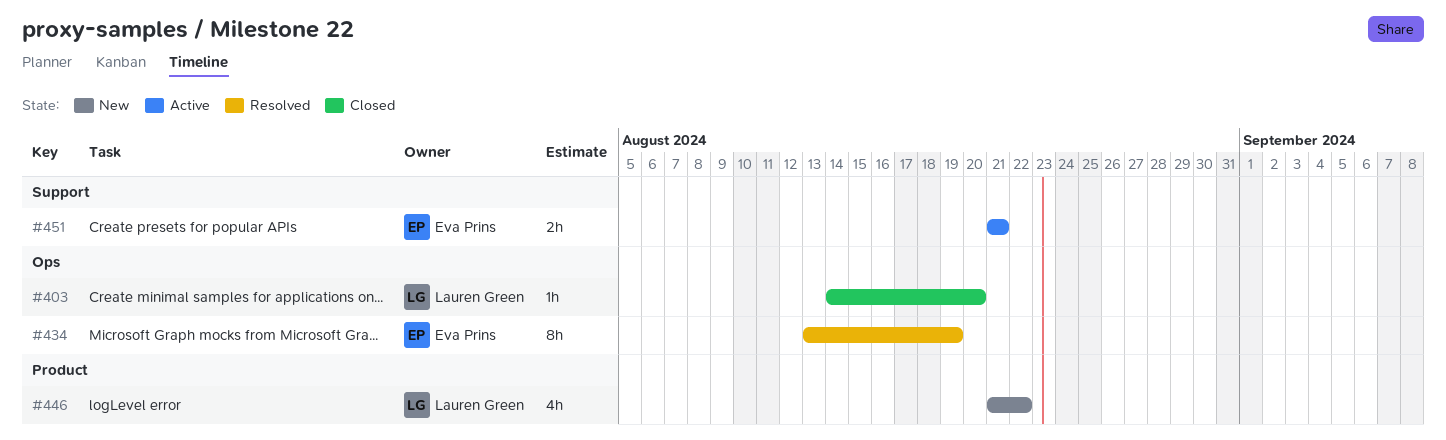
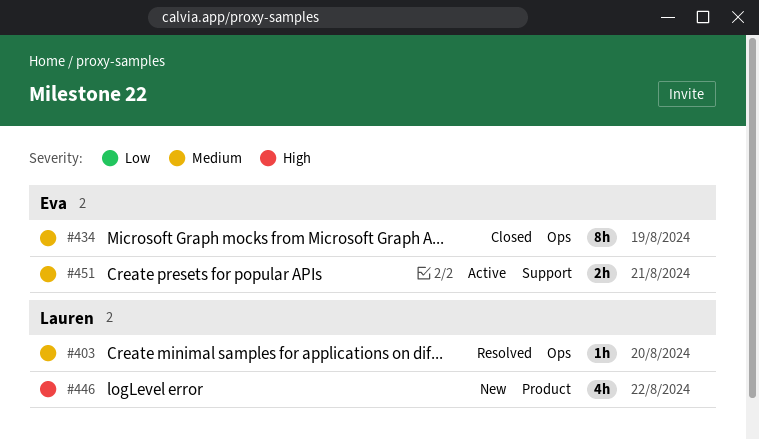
#403, status: Closed -> Resolved
#434, status: Resolved -> Closed

